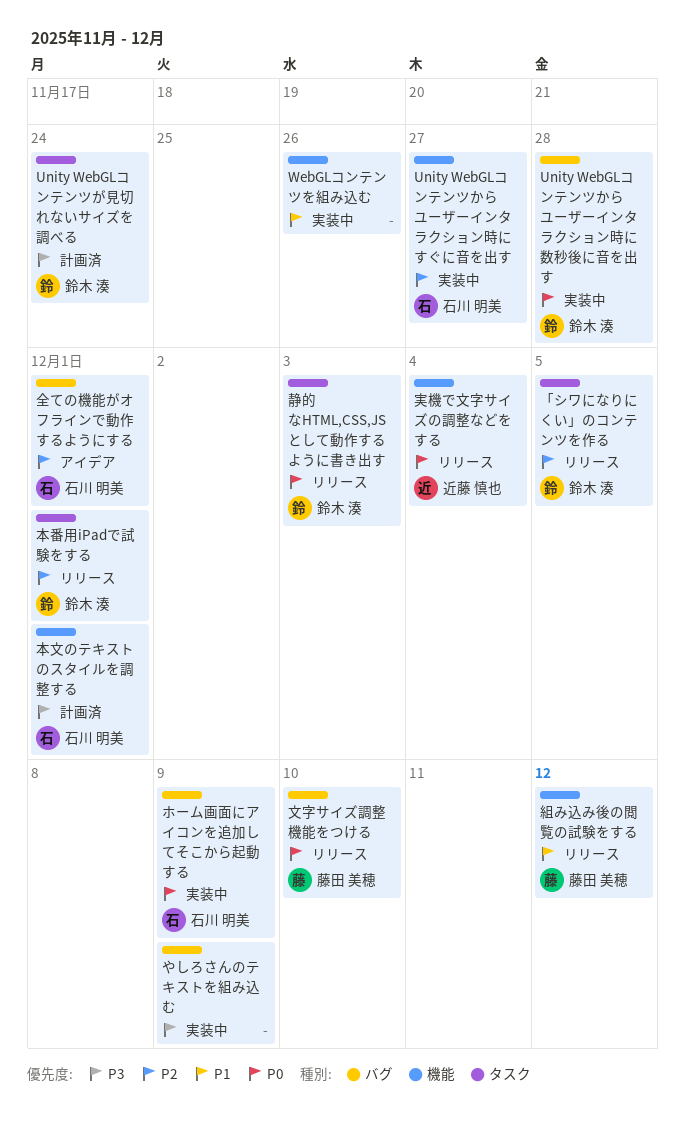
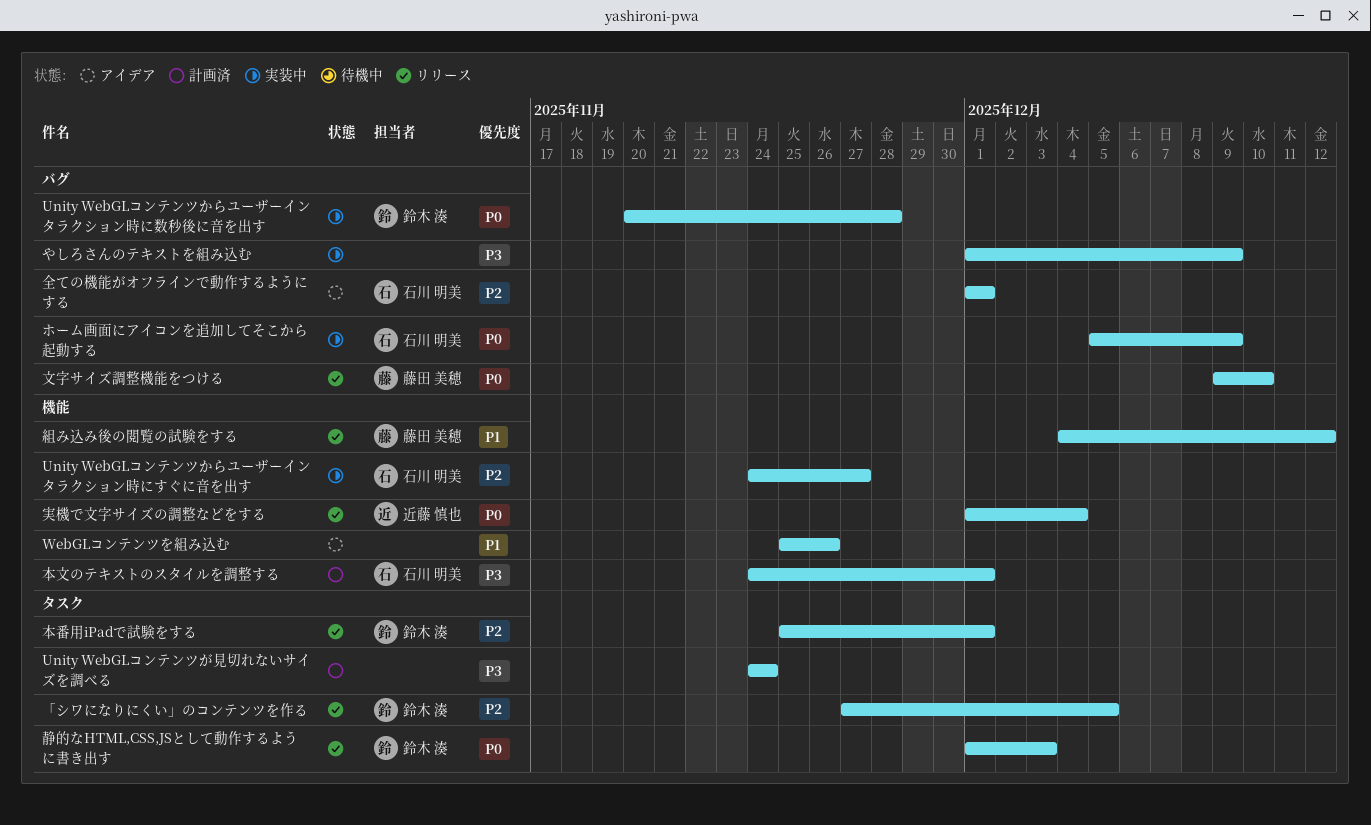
Unity WebGLコンテンツが見切れないサイズを調べる, owner: 鈴木 湊 -> none
WebGLコンテンツを組み込む, status: 実装中 -> アイデア

